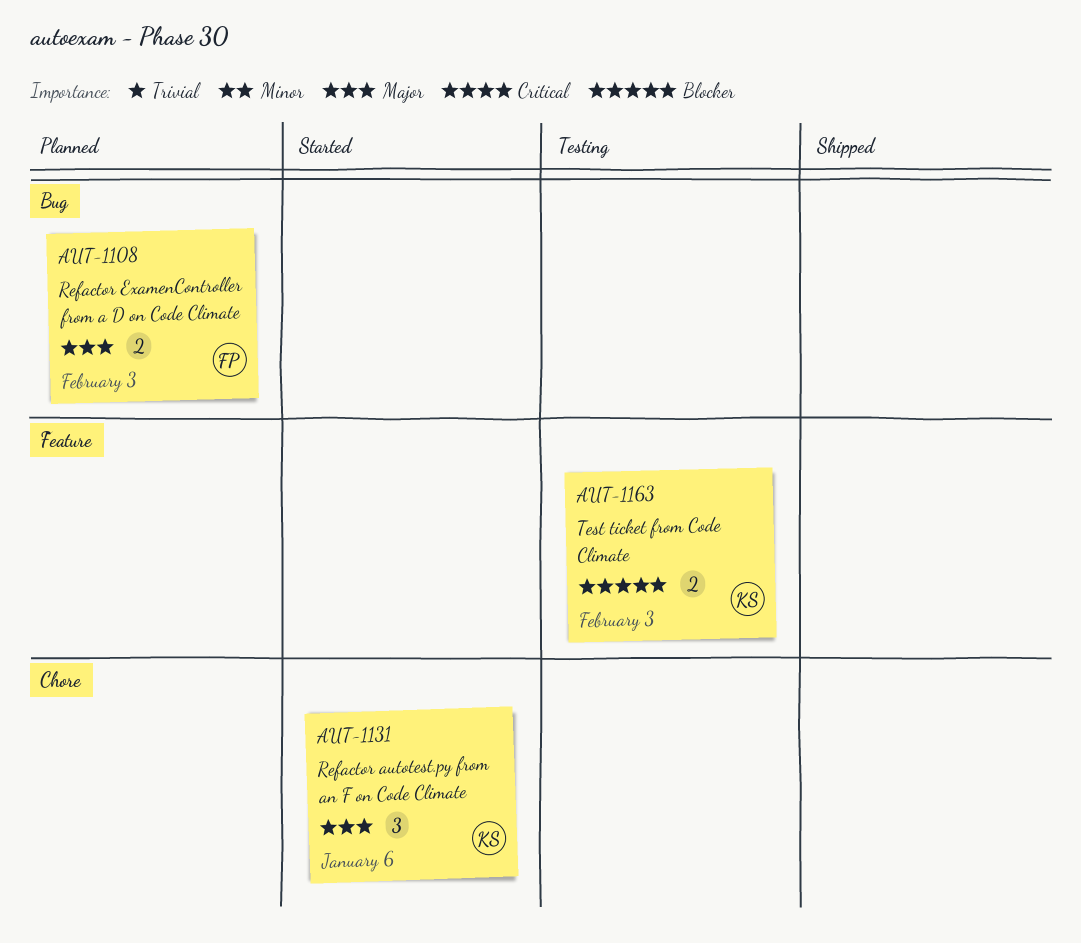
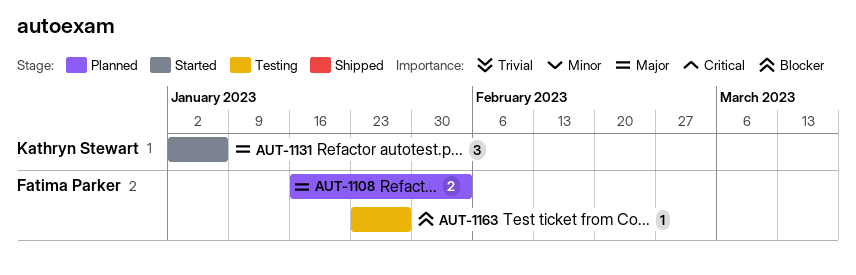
AUT-1163, owner: Kathryn Stewart -> Fatima Parker
AUT-1163, estimate: 2 -> 1
AUT-1163, due: Feb 3 -> Jan 27

